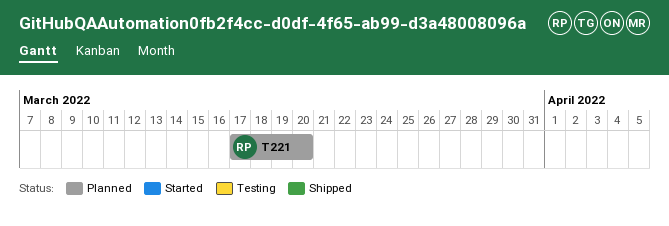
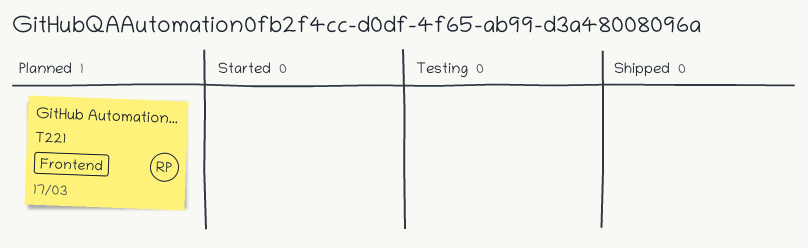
T221, due: Mar 20 -> Mar 17

